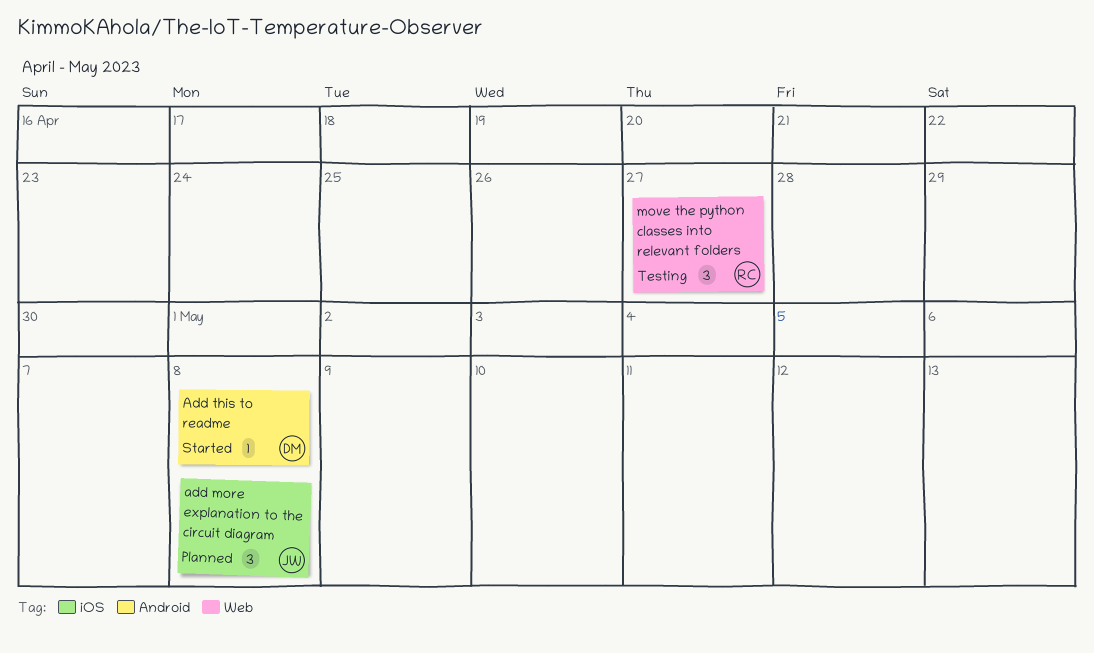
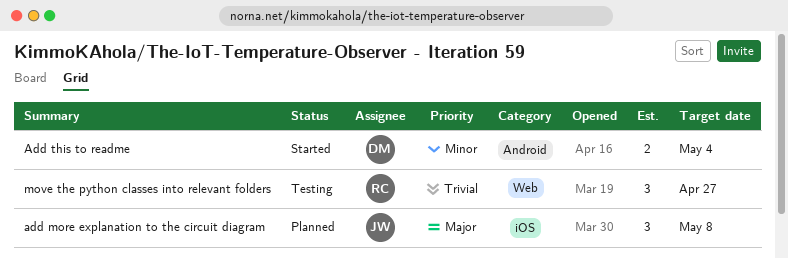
Add this to readme, estimate: 1 -> 2
Add this to readme, due: May 8 -> May 4

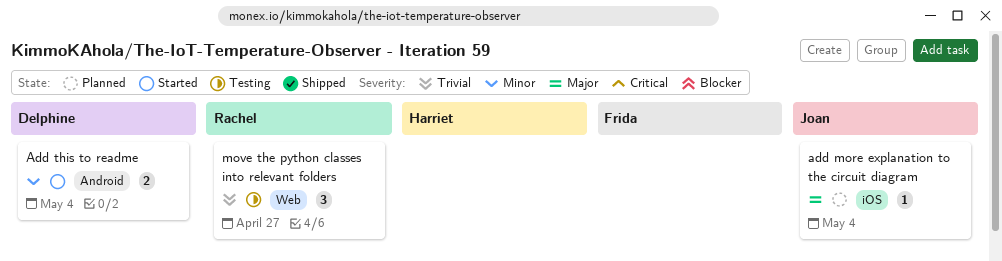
add more explanation to the circuit diagram, estimate: 3 -> 1
add more explanation to the circuit diagram, due: May 8 -> May 4

